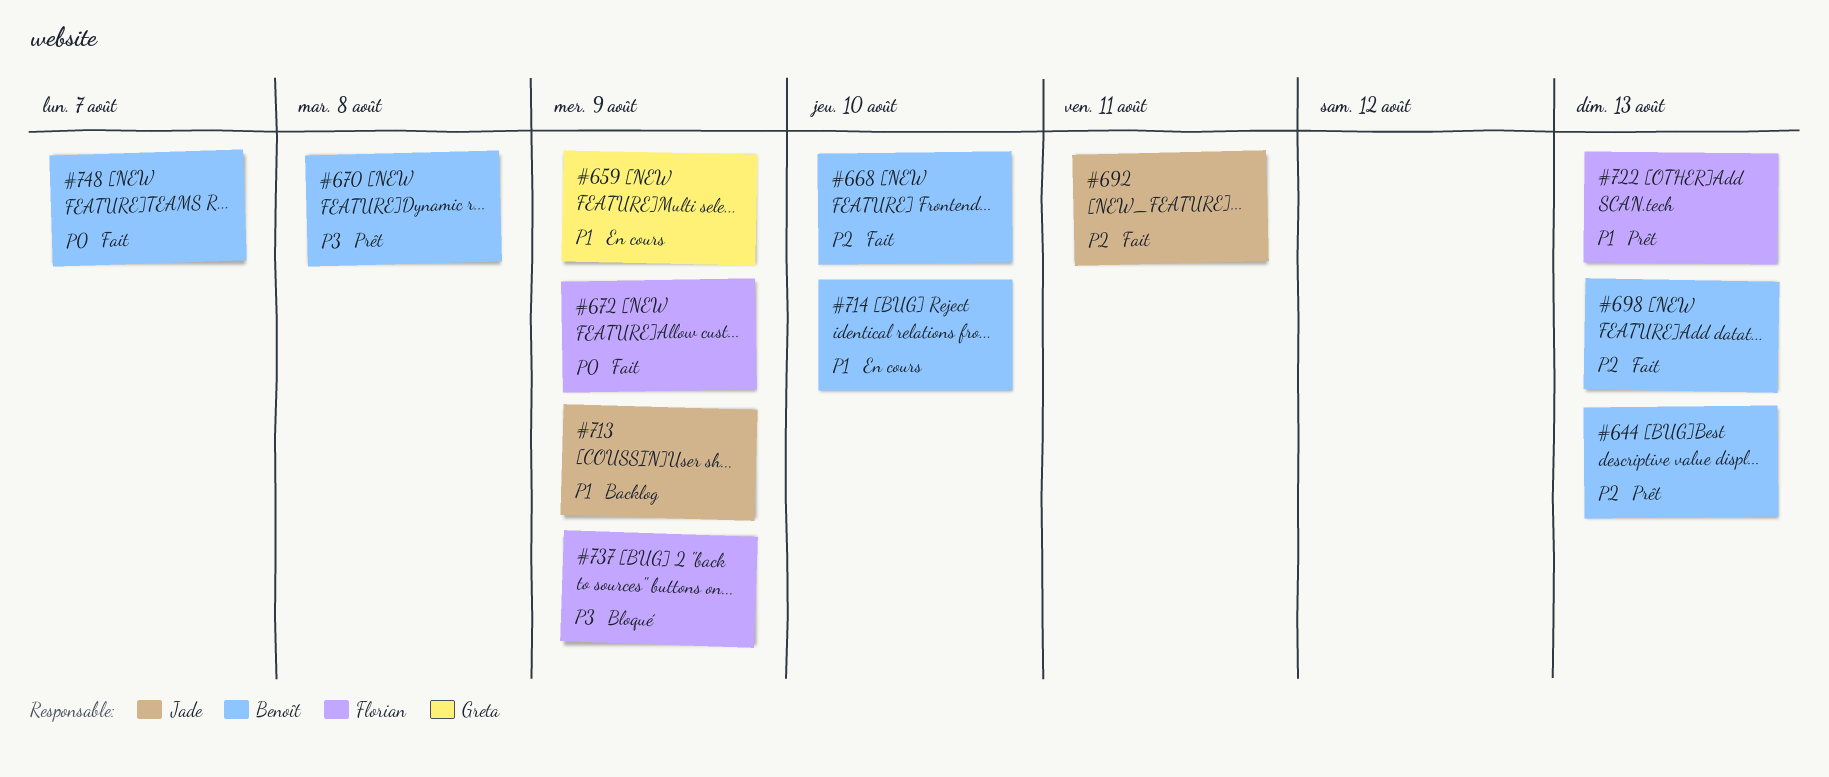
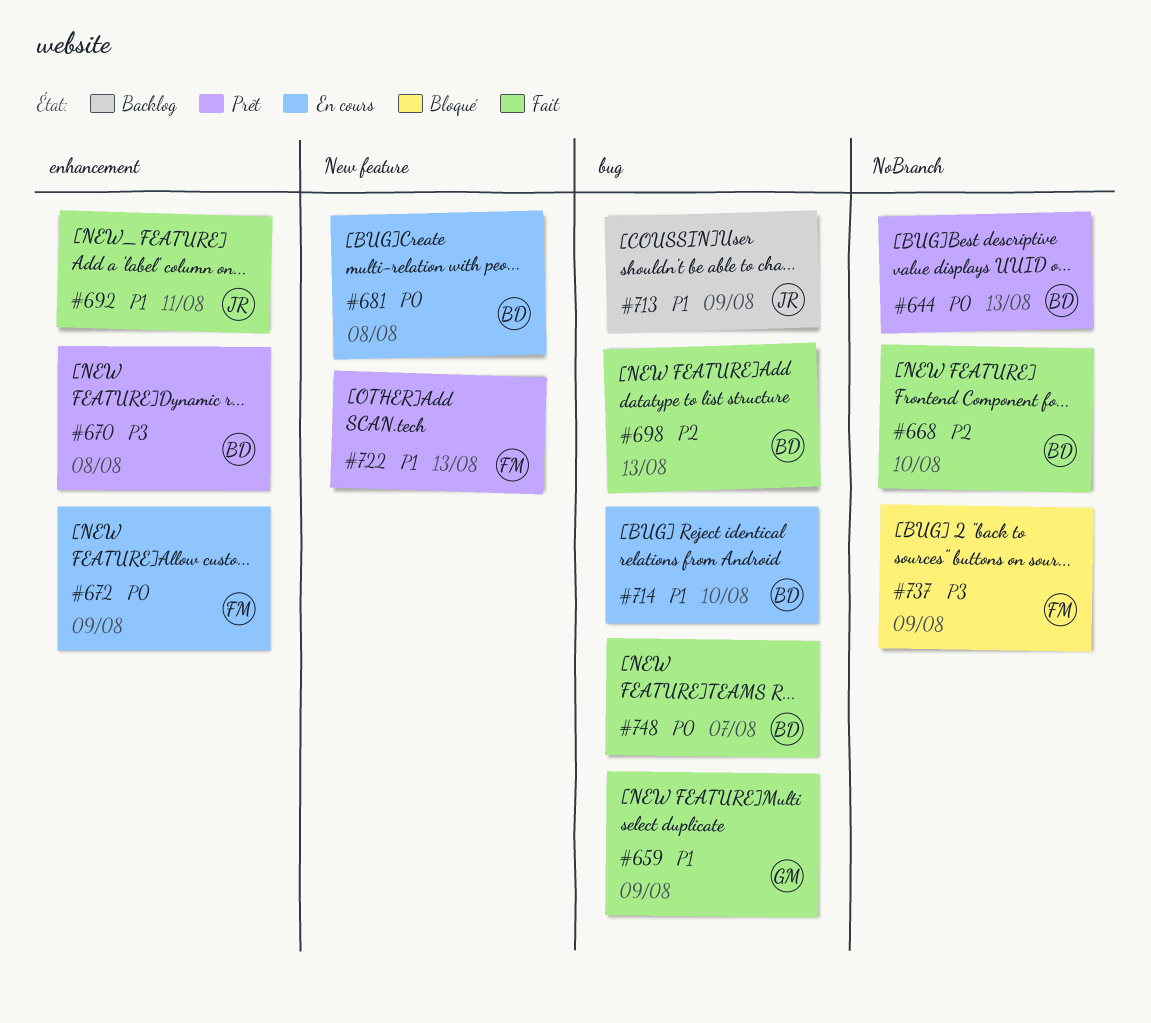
#644, priority: P2 -> P0
#659, status: En cours -> Fait
#672, status: Fait -> En cours
#681: none -> present
#692, priority: P2 -> P1

